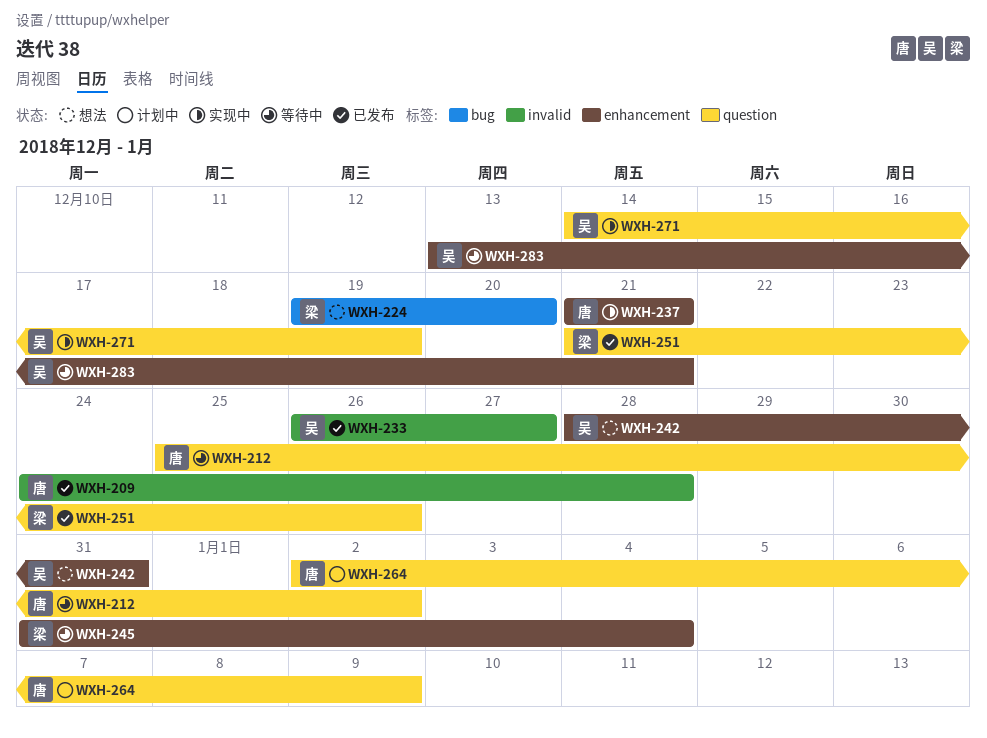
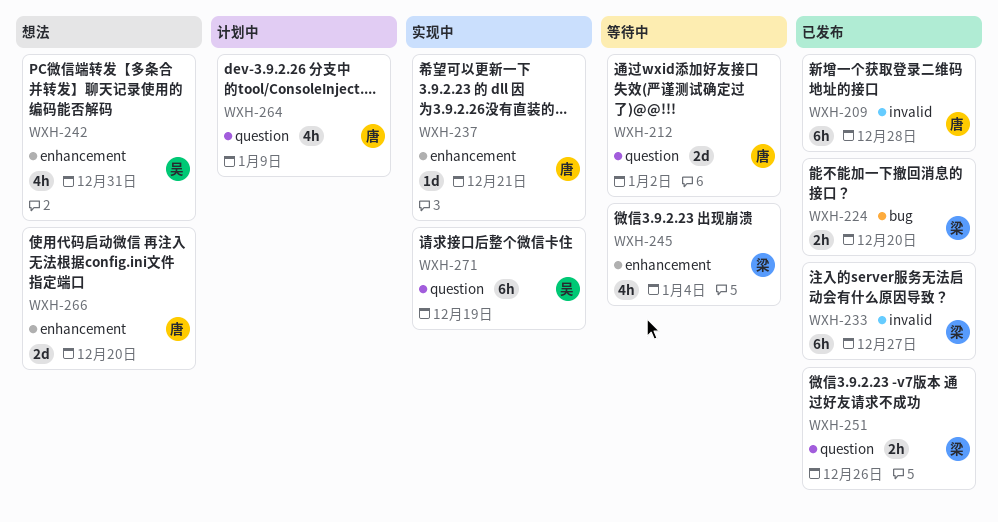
WXH-224, status: 想法 -> 已发布
WXH-233, owner: 吴 -> 梁
WXH-266: none -> present
WXH-283: present -> none

